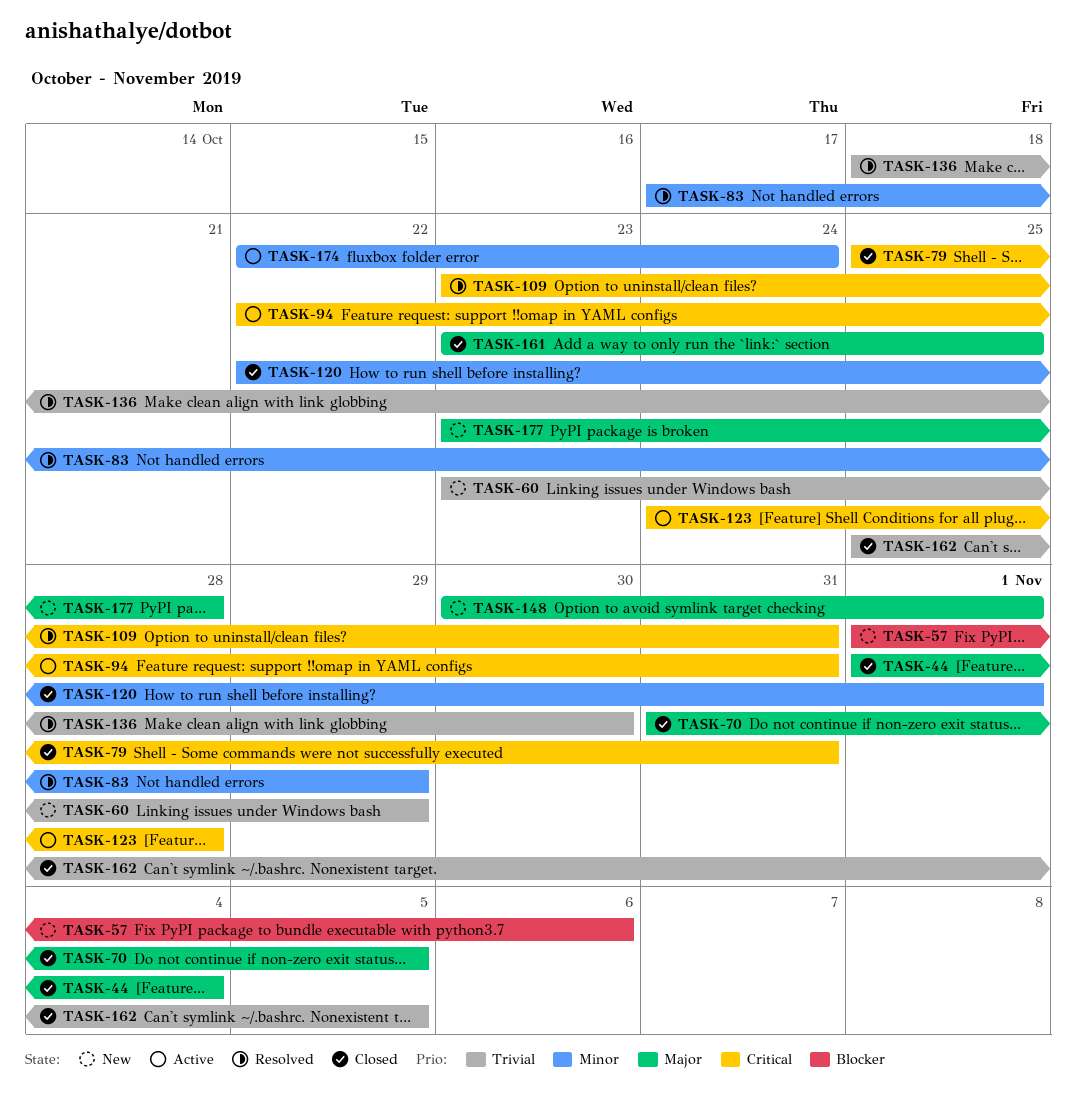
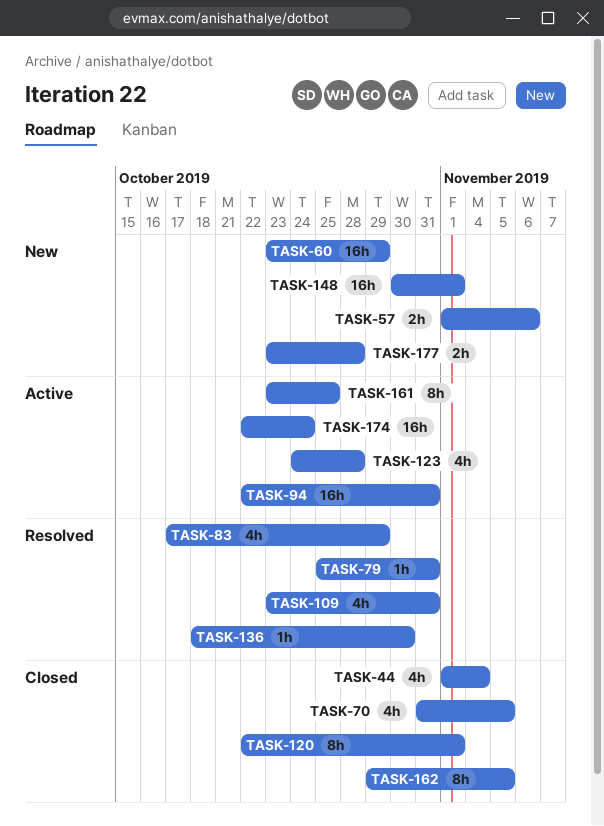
TASK-79, status: Closed -> Resolved
TASK-161, status: Closed -> Active
TASK-162, start: Oct 25 -> Oct 29

